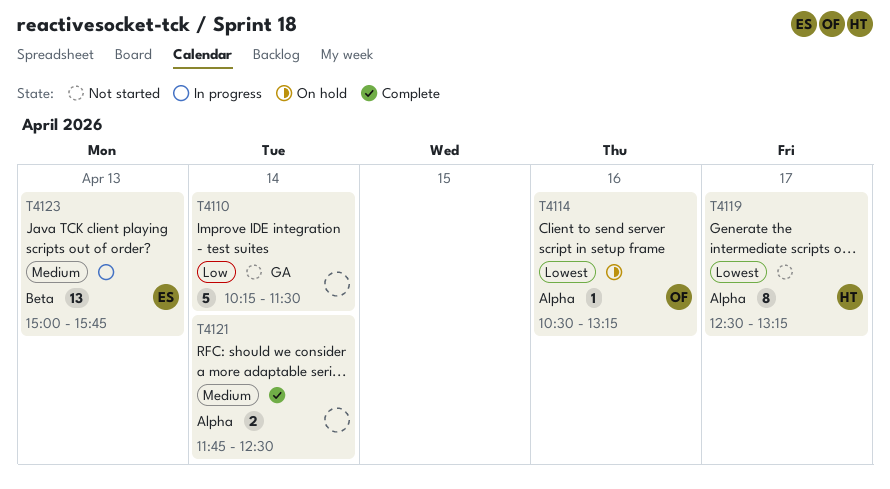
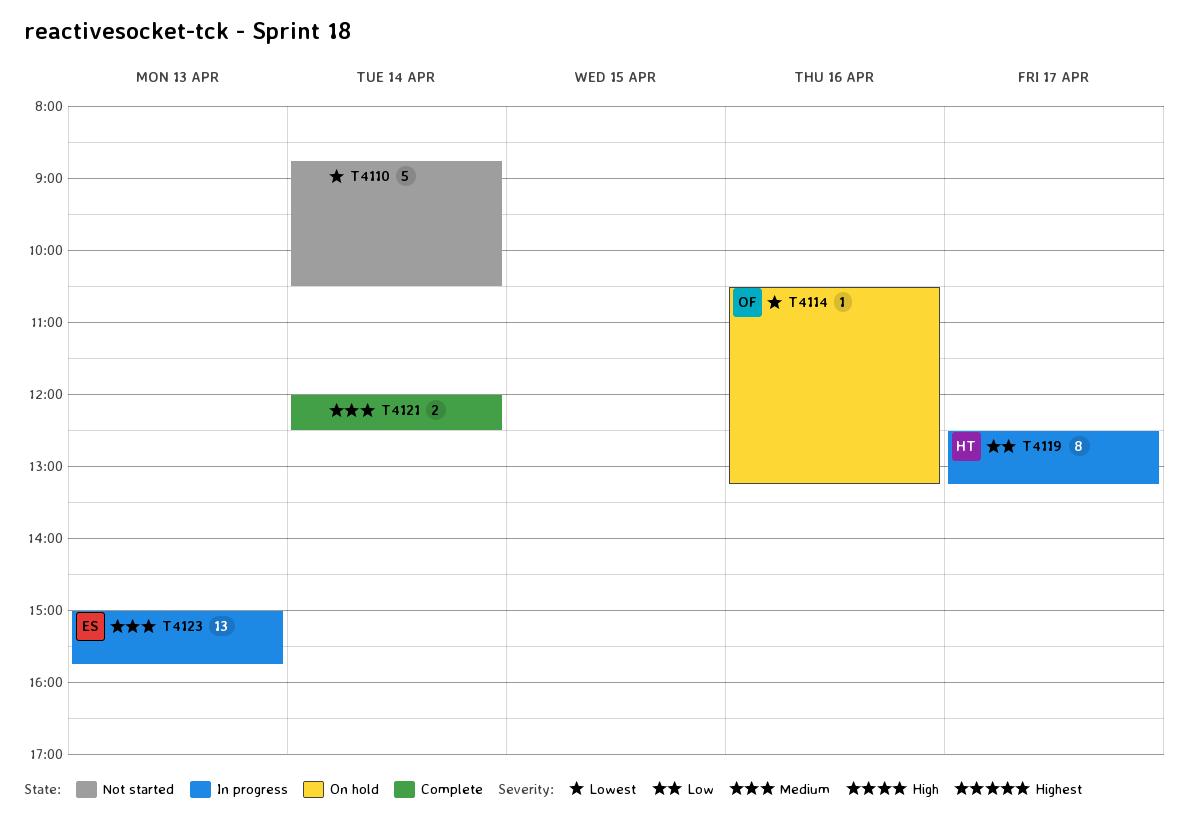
T4110, priority: Low -> Lowest
T4110, begins: 10:15 -> 08:45
T4110, ends: 11:30 -> 10:30
T4119, status: Not started -> In progress
T4119, priority: Lowest -> Low
T4121, begins: 11:45 -> 12:00

